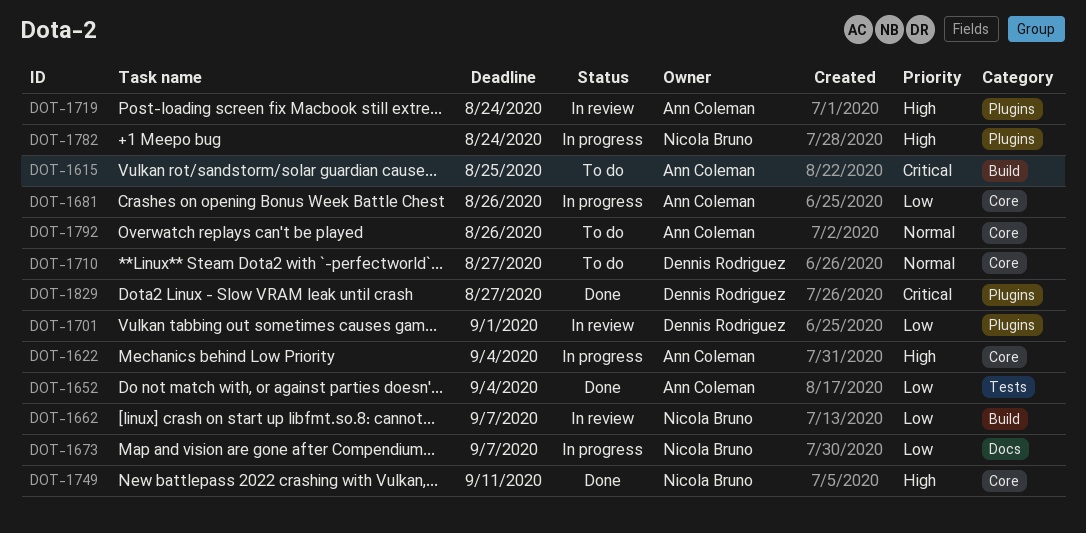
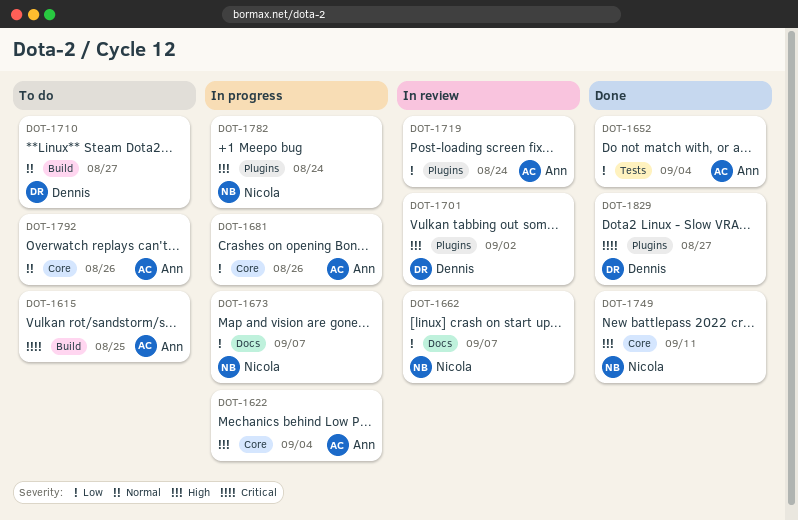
DOT-1662, label: Build -> Docs
DOT-1701, priority: Low -> High
DOT-1701, due: Sep 1 -> Sep 2
DOT-1710, label: Core -> Build
DOT-1719, priority: High -> Low

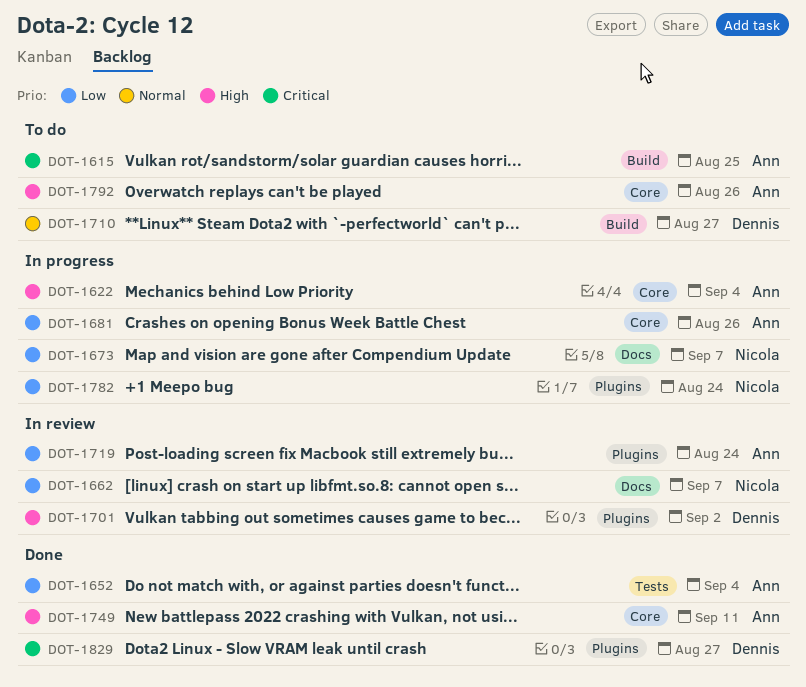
DOT-1749, owner: Nicola -> Ann
DOT-1782, priority: High -> Low
DOT-1792, priority: Normal -> High

